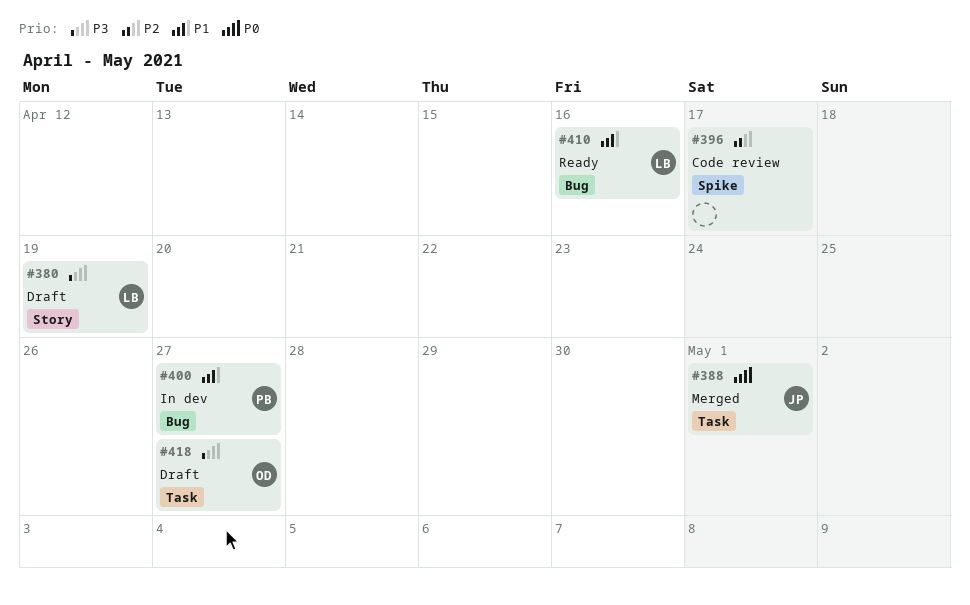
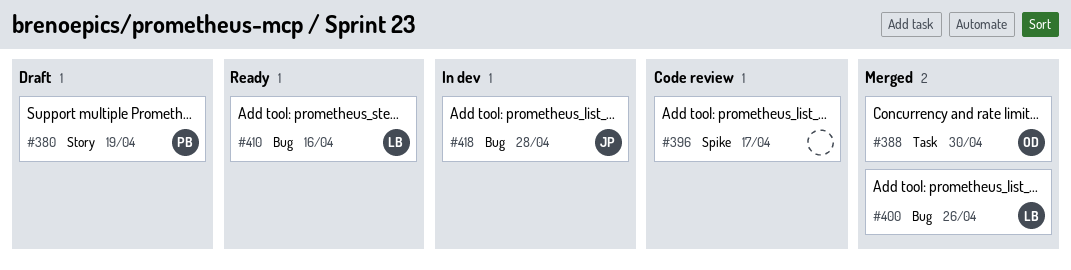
#380, owner: LB -> PB
#388, owner: JP -> OD
#388, due: May 1 -> Apr 30
#400, status: In dev -> Merged
#400, owner: PB -> LB
#400, due: Apr 27 -> Apr 26
#418, status: Draft -> In dev
#418, owner: OD -> JP
#418, label: Task -> Bug
#418, due: Apr 27 -> Apr 28

